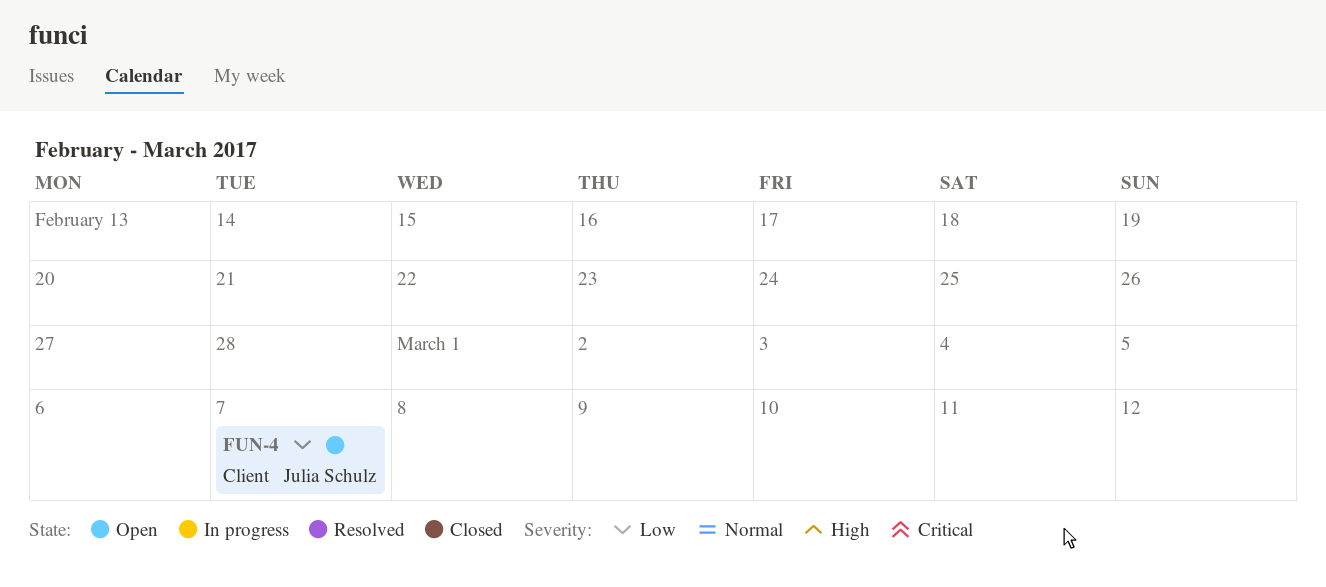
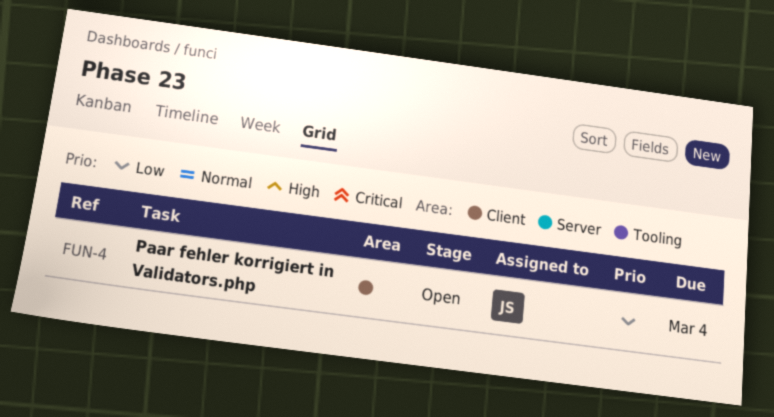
FUN-4, due: Mar 7 -> Mar 4

